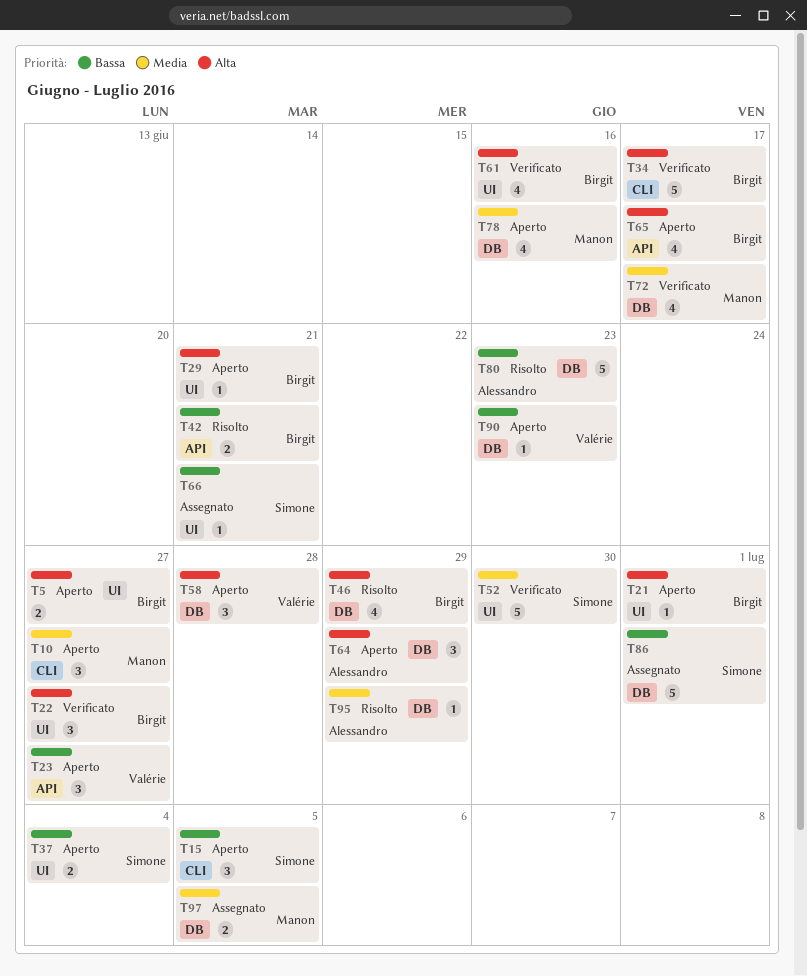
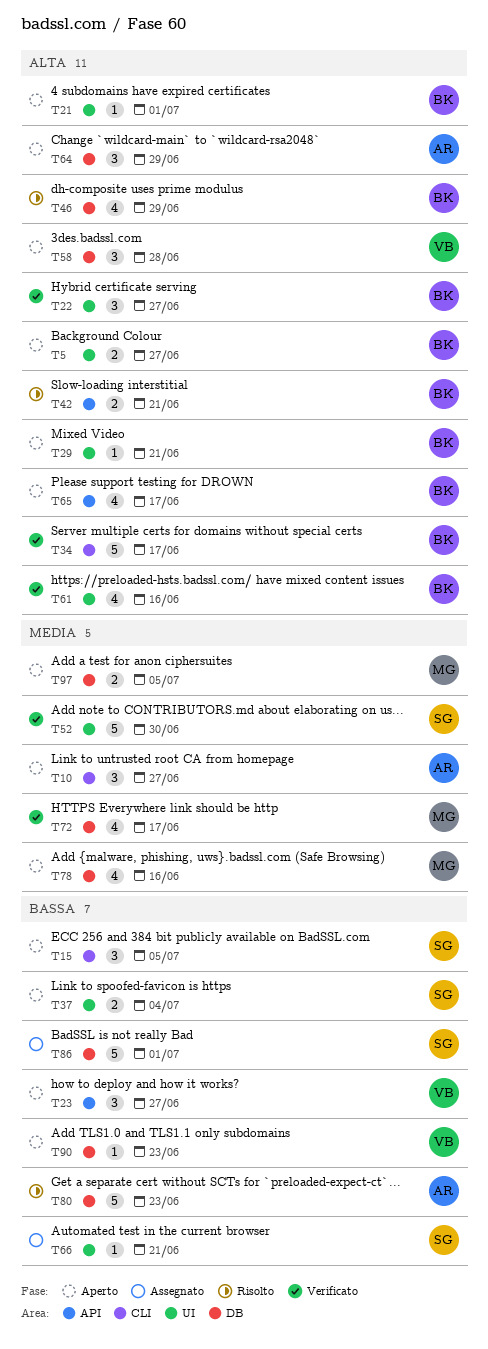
T10, owner: Manon -> Alessandro
T42, priority: Bassa -> Alta
T95: present -> none
T97, status: Assegnato -> Aperto

